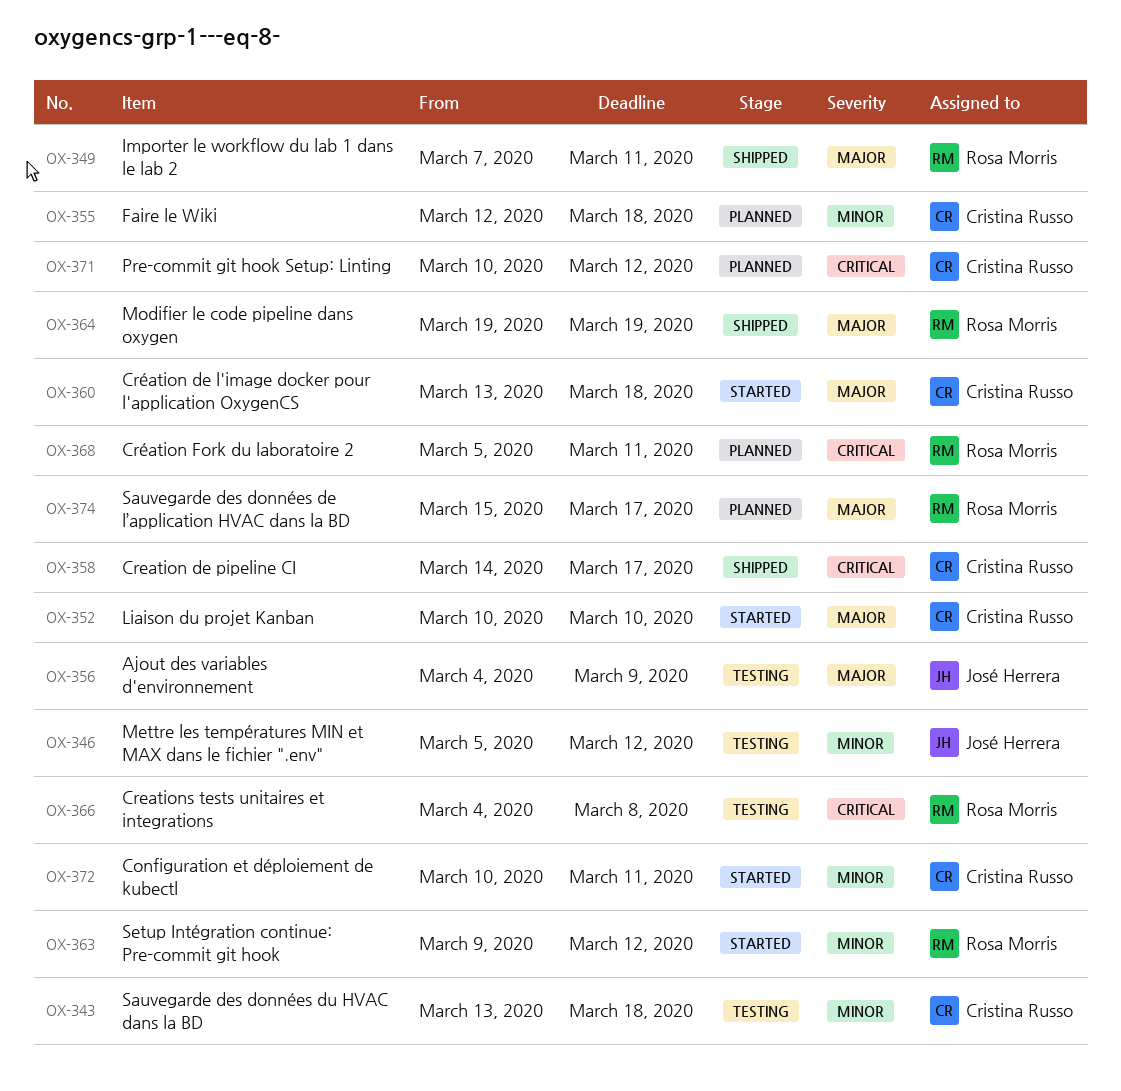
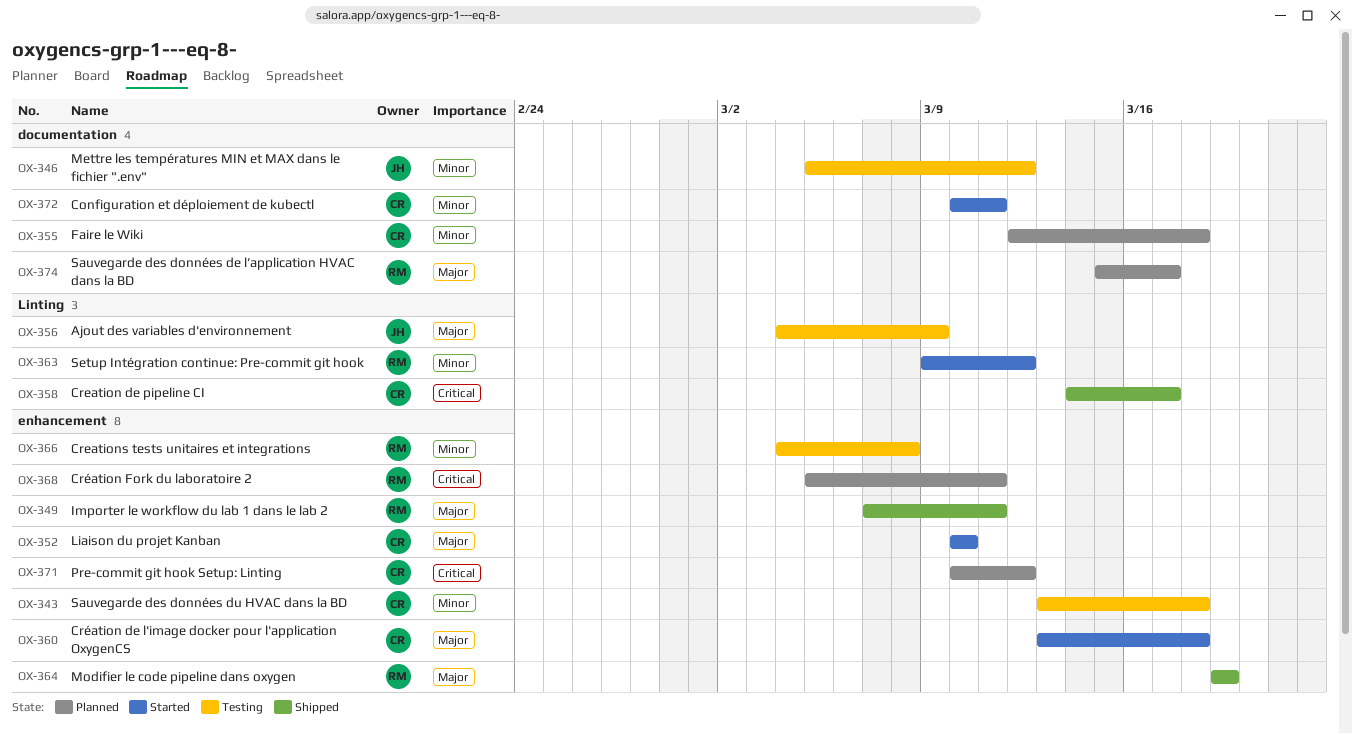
OX-366, priority: Critical -> Minor

